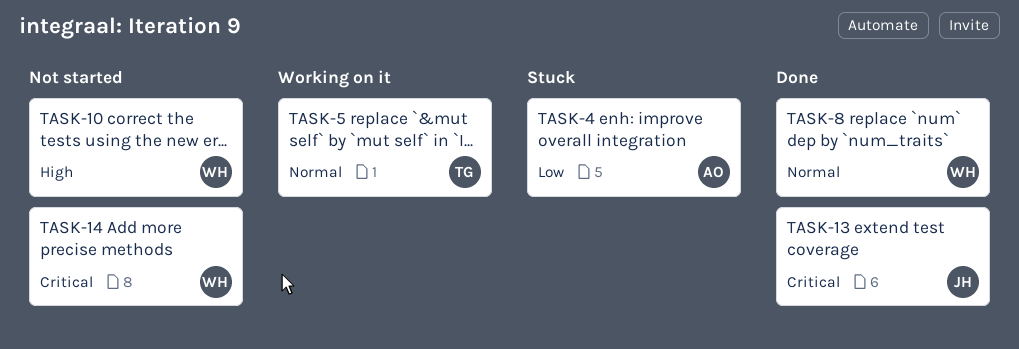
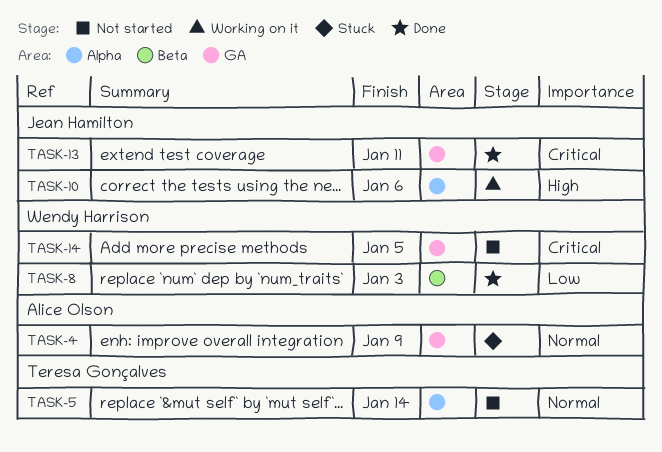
TASK-4, priority: Low -> Normal
TASK-5, status: Working on it -> Not started
TASK-8, priority: Normal -> Low
TASK-10, status: Not started -> Working on it
TASK-10, owner: Wendy Harrison -> Jean Hamilton

